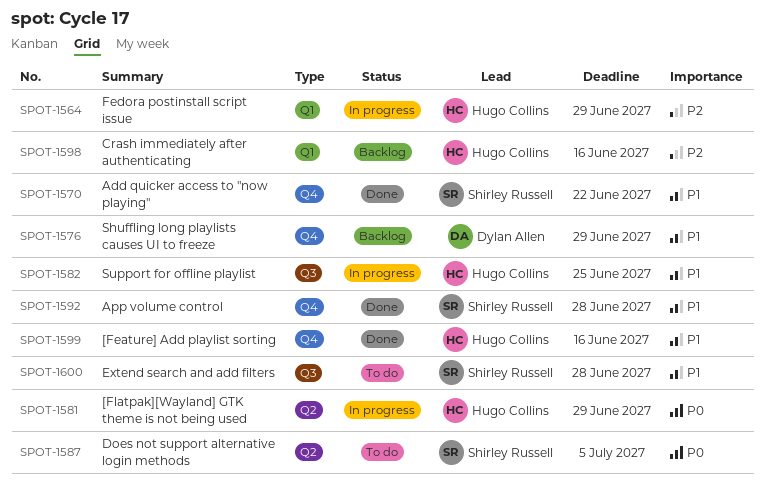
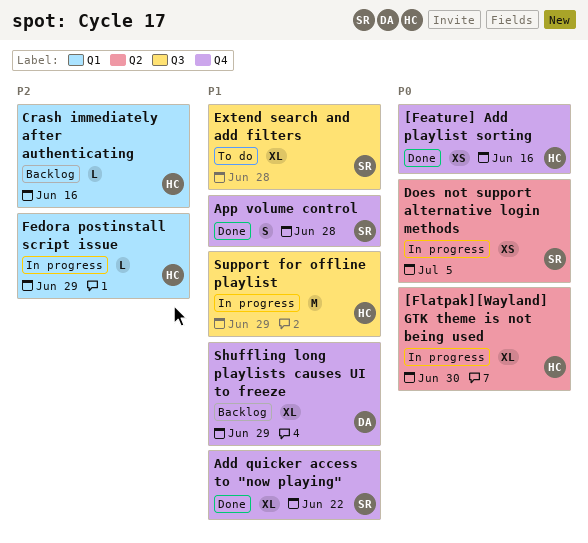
[Feature] Add playlist sorting, priority: P1 -> P0
[Flatpak][Wayland] GTK theme is not being used, due: Jun 29 -> Jun 30
Does not support alternative login methods, status: To do -> In progress
Support for offline playlist, due: Jun 25 -> Jun 29

